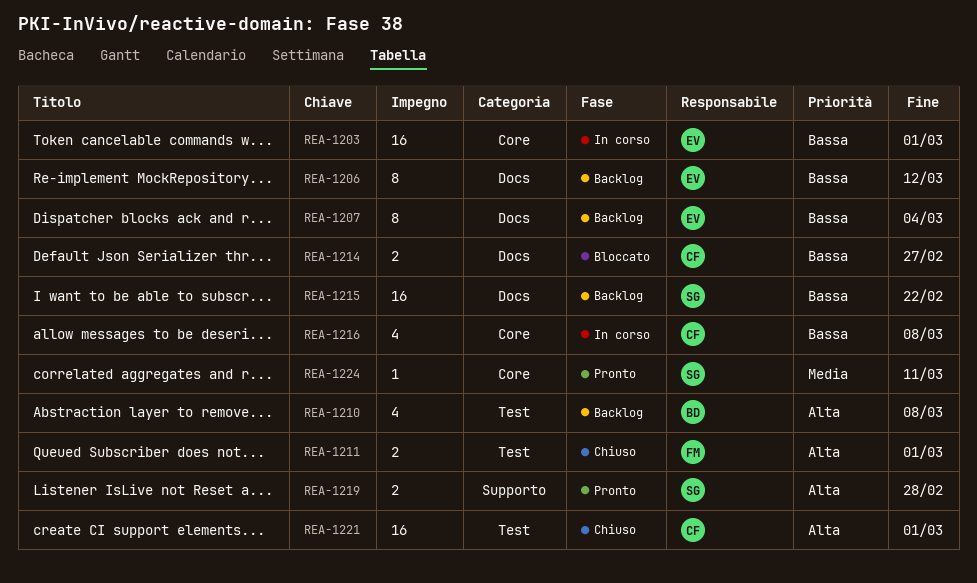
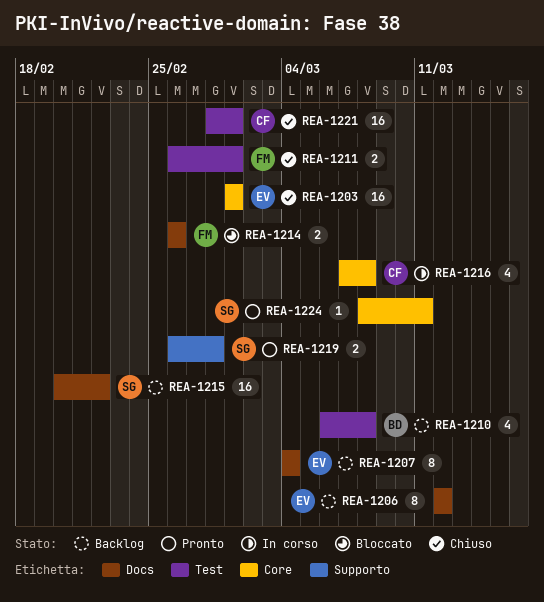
REA-1203, status: In corso -> Chiuso
REA-1214, owner: CF -> FM
REA-1214, due: Feb 27 -> Feb 26

